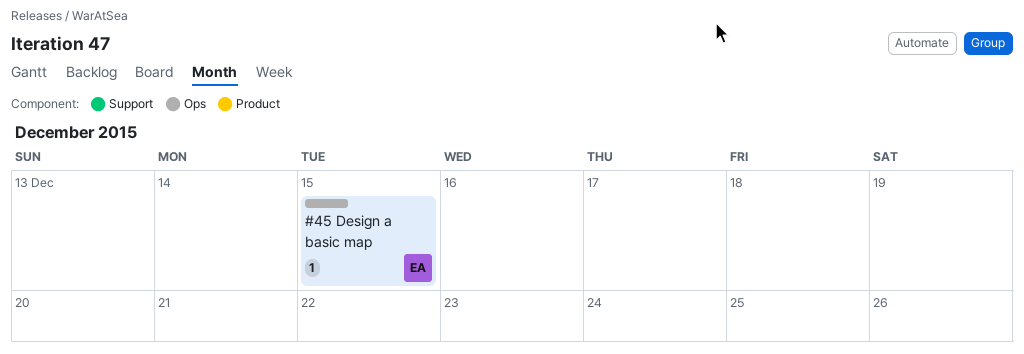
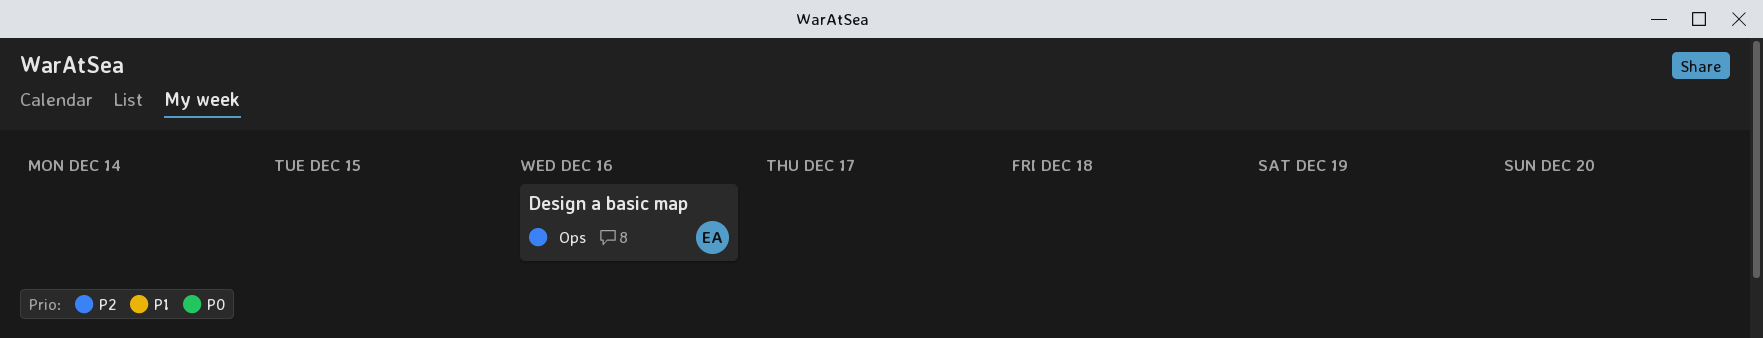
Design a basic map, due: Dec 15 -> Dec 16

